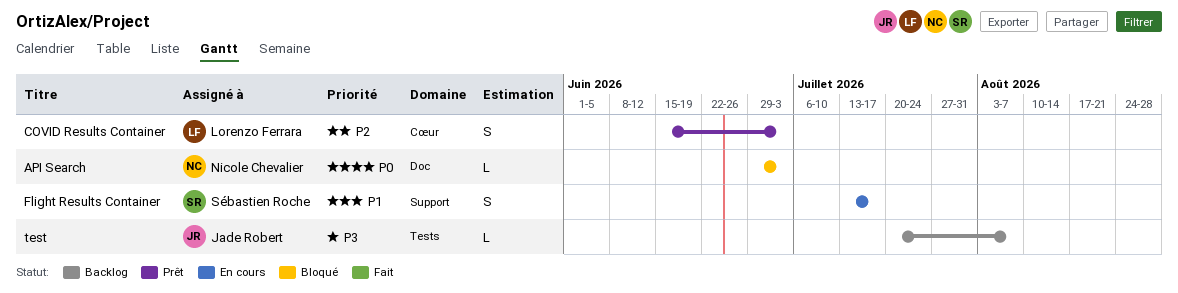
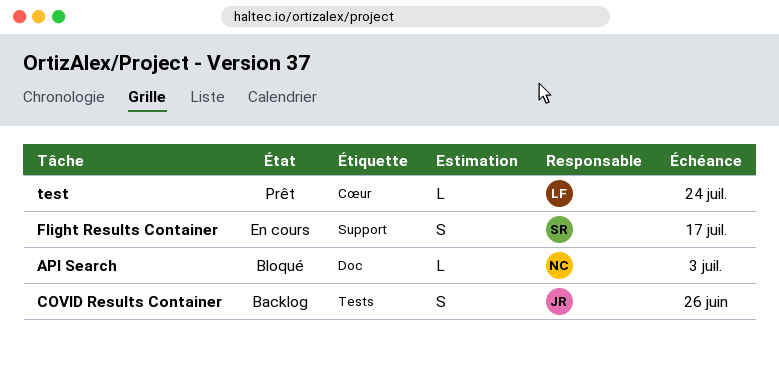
COVID Results Container, status: Prêt -> Backlog
COVID Results Container, owner: Lorenzo Ferrara -> Jade Robert
COVID Results Container, label: Cœur -> Tests
COVID Results Container, due: Jul 3 -> Jun 26
test, status: Backlog -> Prêt
test, owner: Jade Robert -> Lorenzo Ferrara
test, label: Tests -> Cœur
test, due: Aug 7 -> Jul 24

